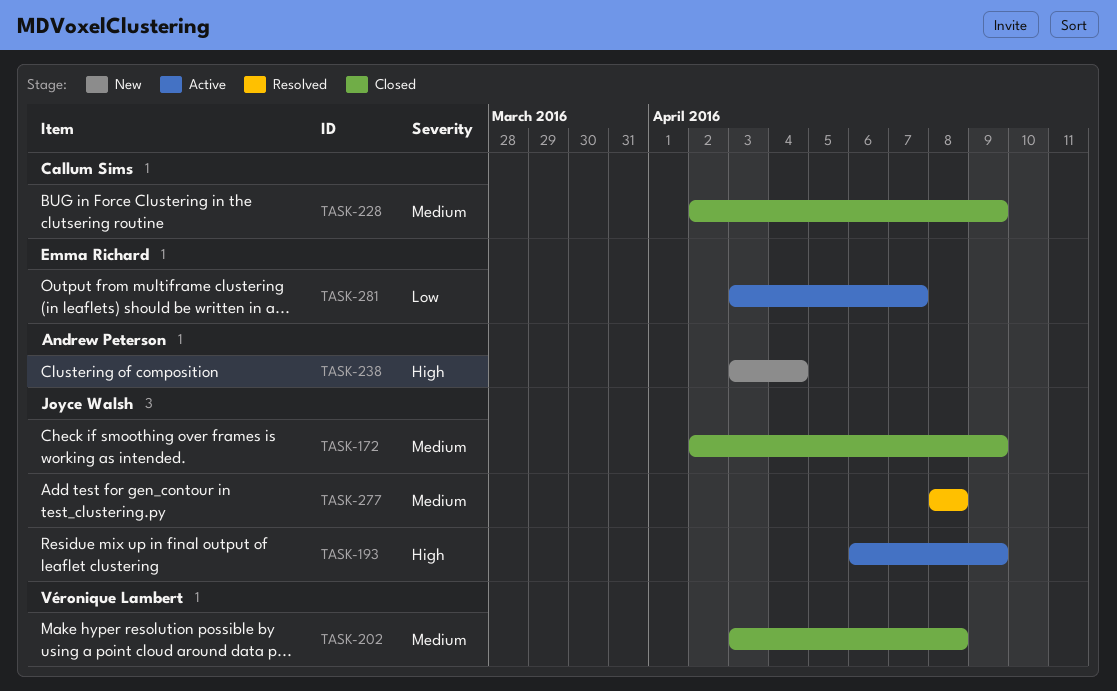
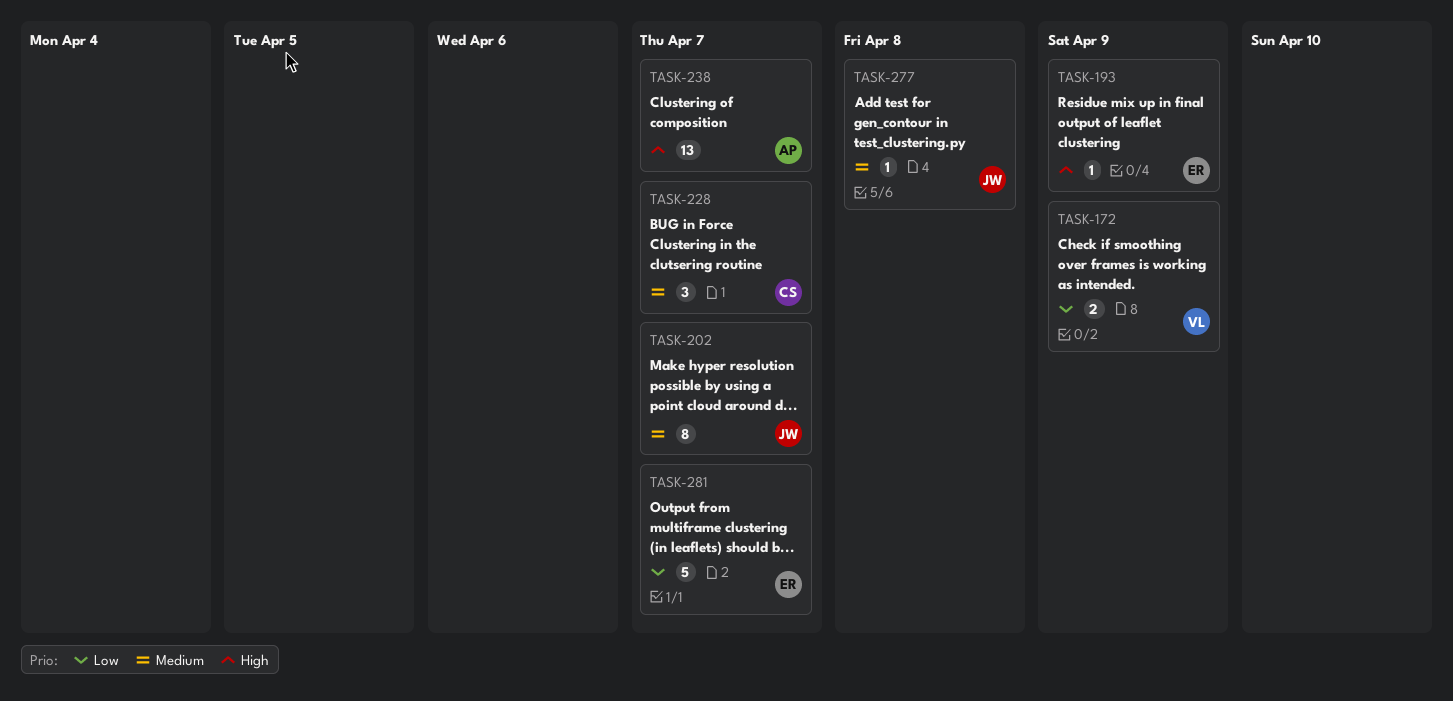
TASK-172, owner: Joyce Walsh -> Véronique Lambert
TASK-172, priority: Medium -> Low
TASK-193, owner: Joyce Walsh -> Emma Richard
TASK-202, owner: Véronique Lambert -> Joyce Walsh
TASK-202, due: Apr 8 -> Apr 7
TASK-228, due: Apr 9 -> Apr 7
TASK-238, due: Apr 4 -> Apr 7

